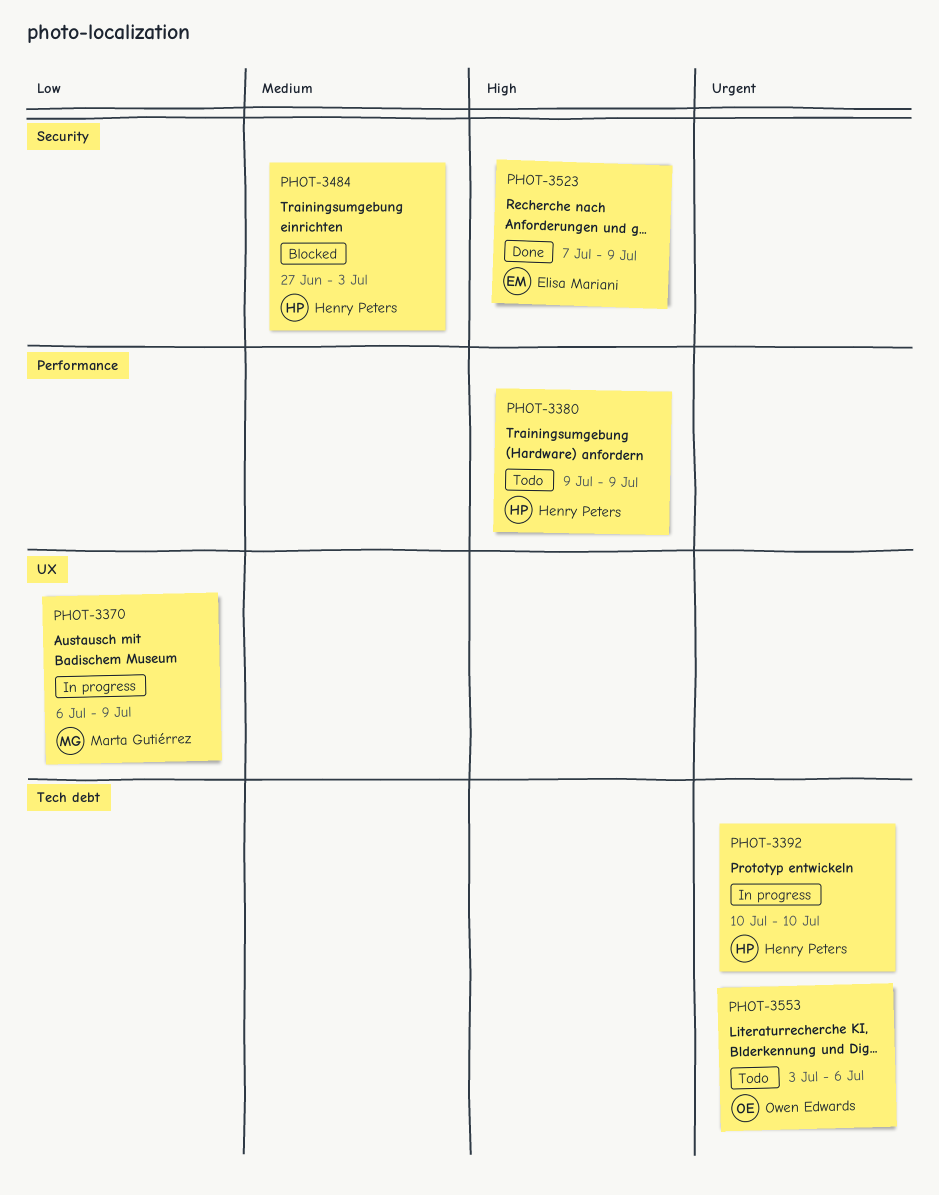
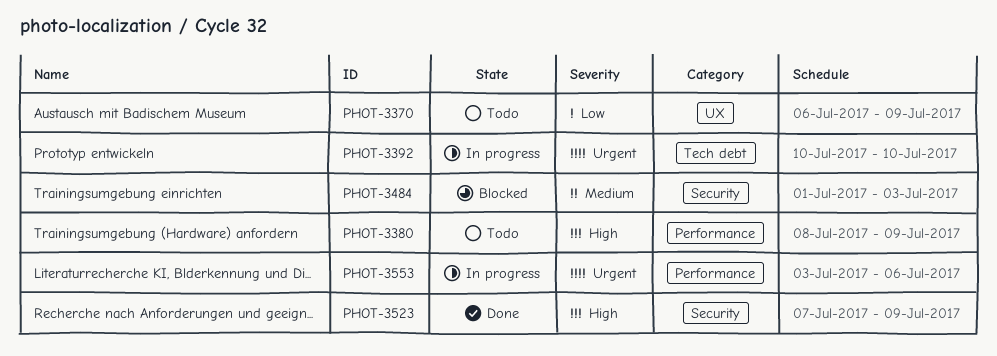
PHOT-3370, status: In progress -> Todo
PHOT-3380, start: Jul 9 -> Jul 8
PHOT-3484, start: Jun 27 -> Jul 1
PHOT-3553, status: Todo -> In progress
PHOT-3553, label: Tech debt -> Performance

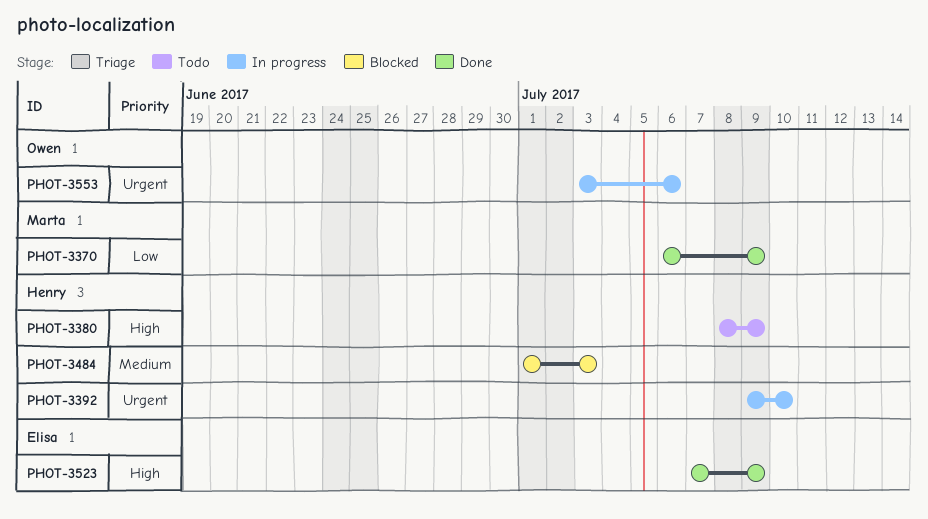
PHOT-3370, status: Todo -> Done
PHOT-3392, start: Jul 10 -> Jul 9

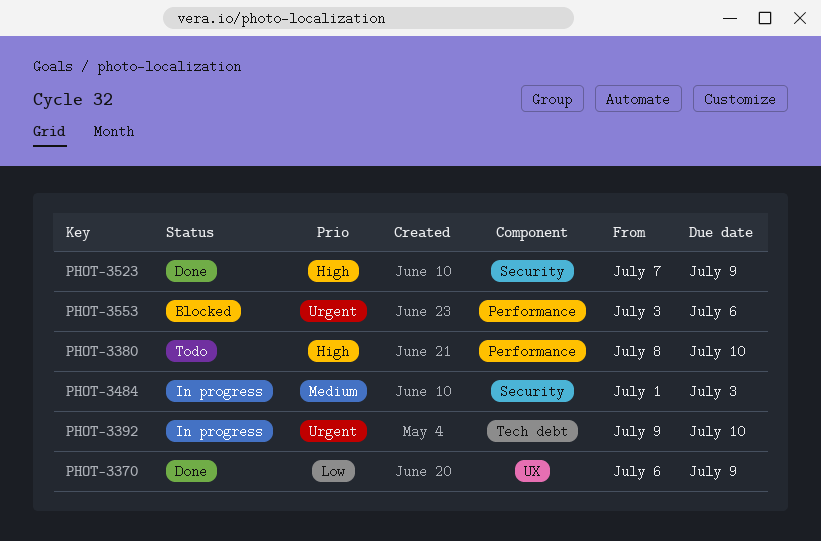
PHOT-3380, due: Jul 9 -> Jul 10
PHOT-3484, status: Blocked -> In progress
PHOT-3553, status: In progress -> Blocked

